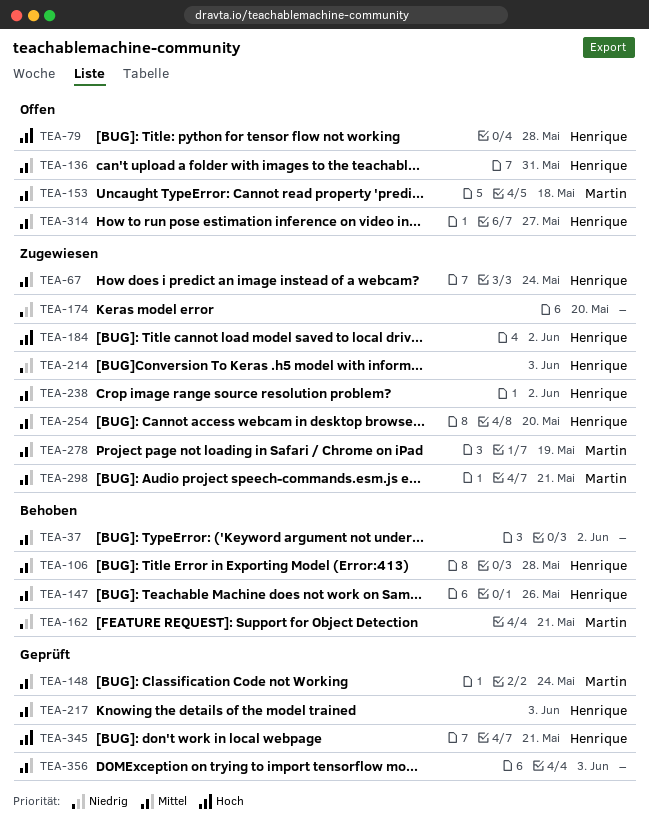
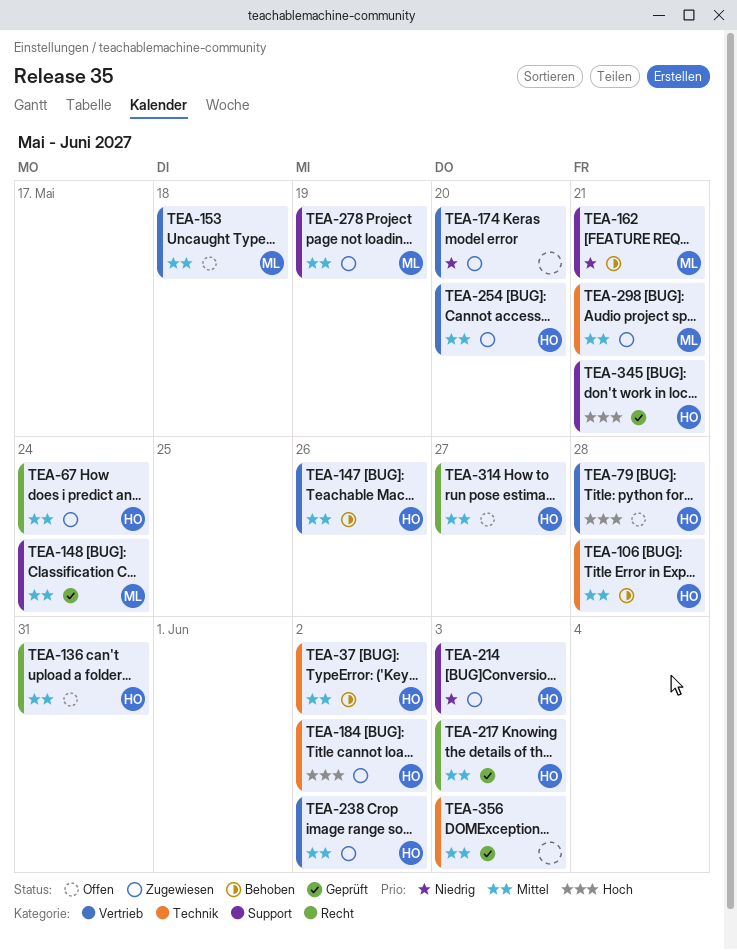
TEA-37, owner: none -> Henrique

